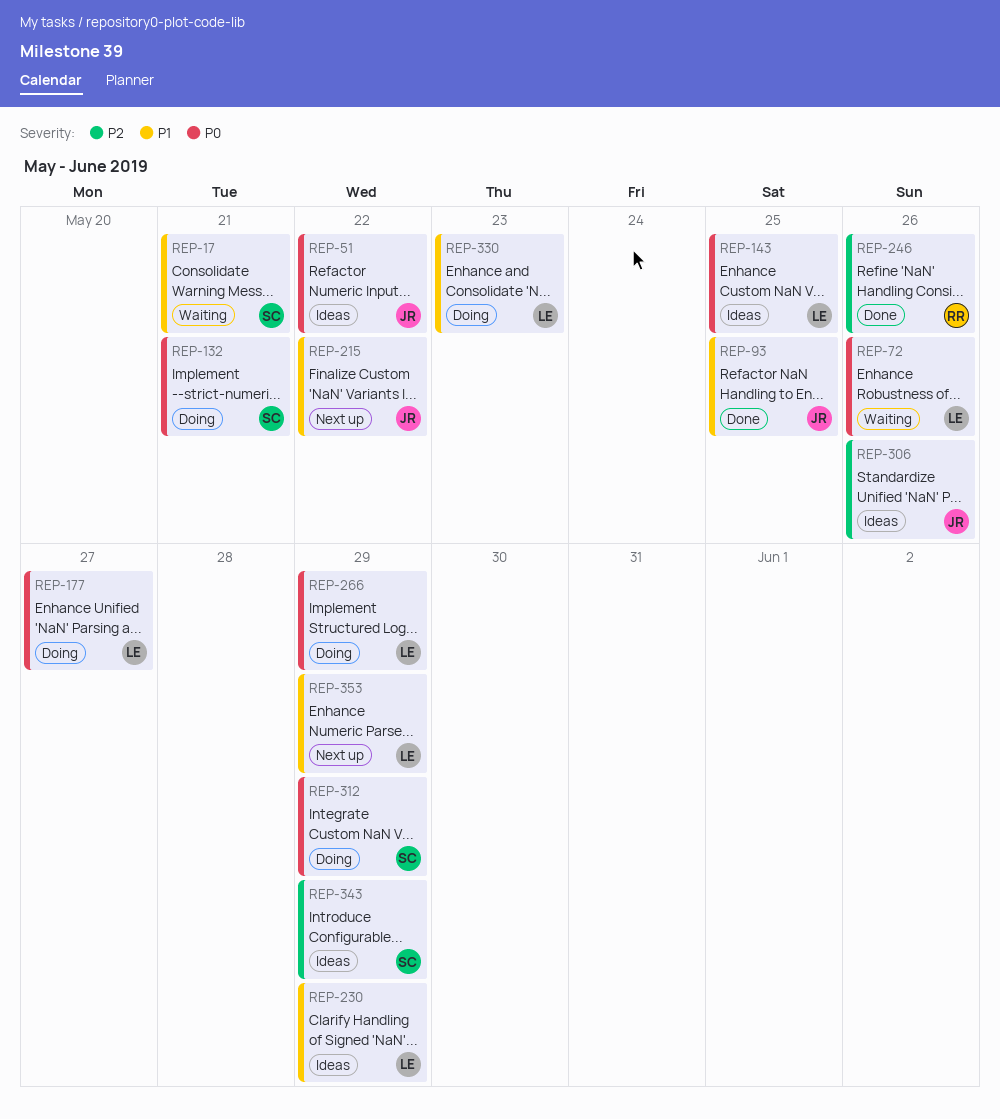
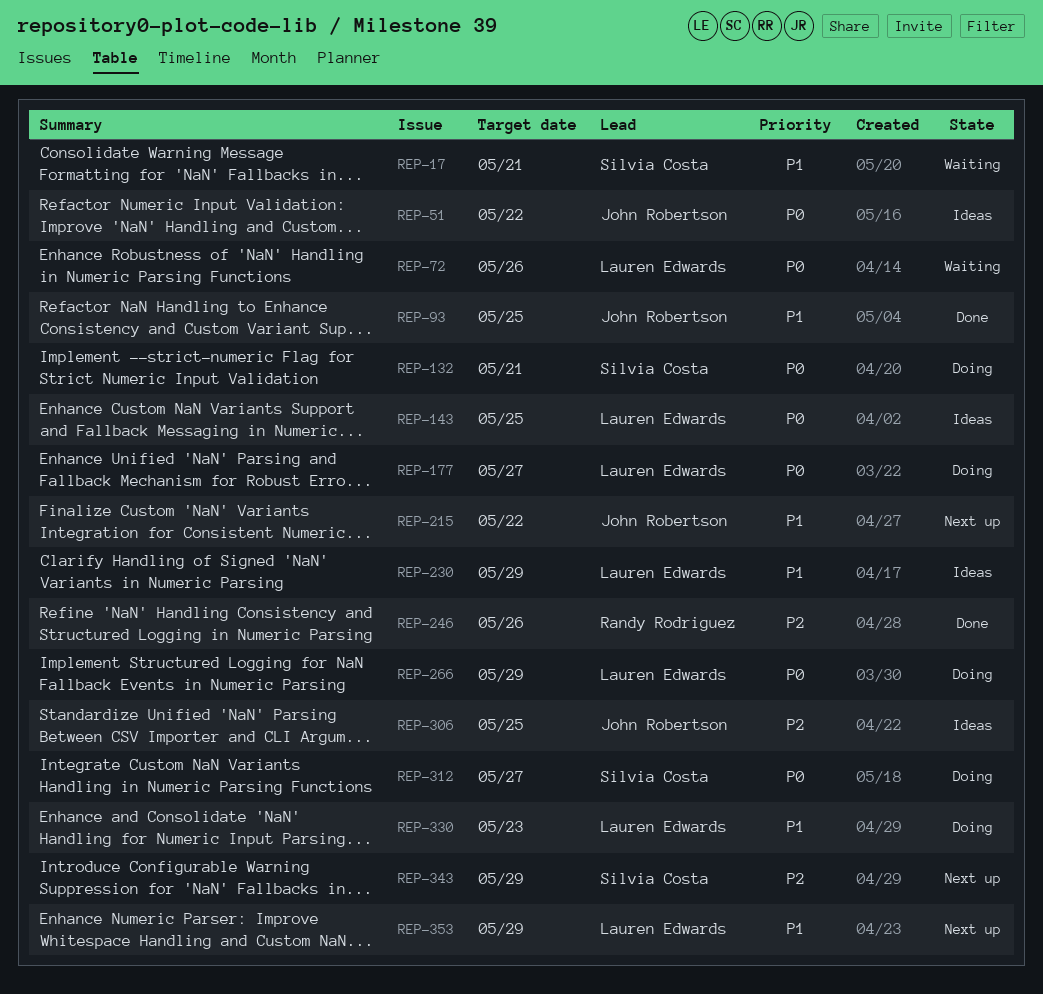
REP-306, due: May 26 -> May 25
REP-312, due: May 29 -> May 27
REP-343, status: Ideas -> Next up

